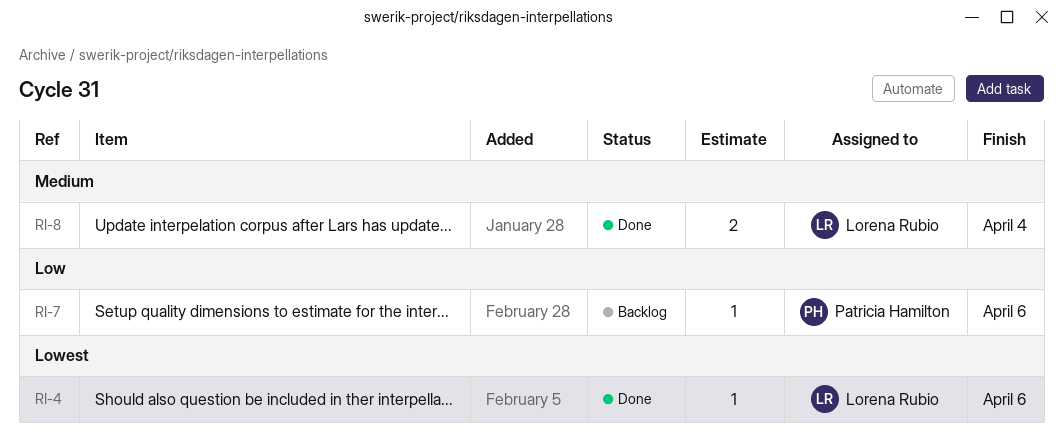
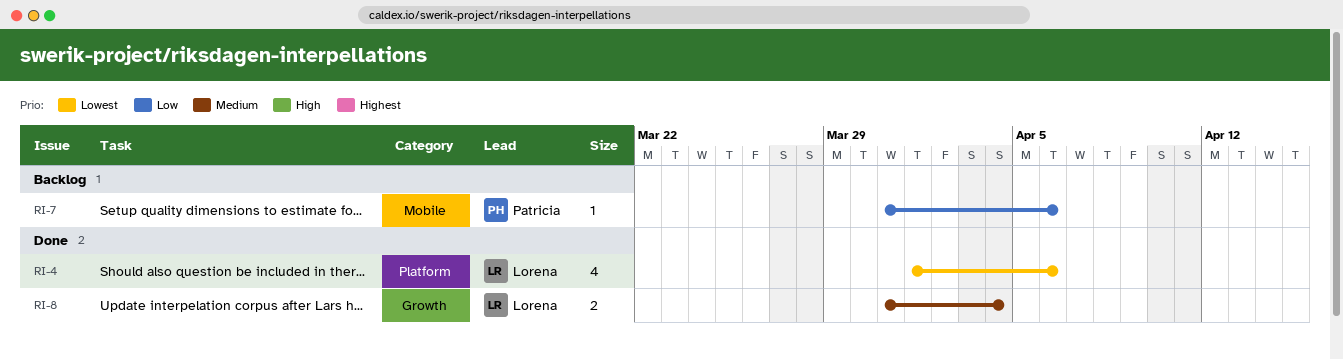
RI-4, estimate: 1 -> 4

